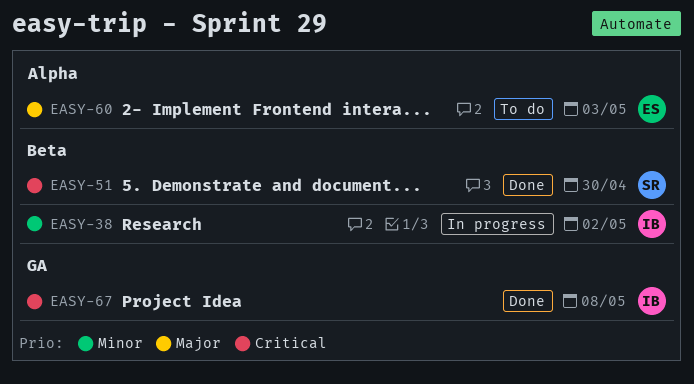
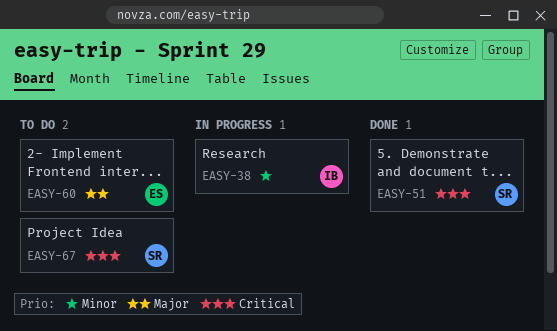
EASY-67, status: Done -> To do
EASY-67, owner: IB -> SR

